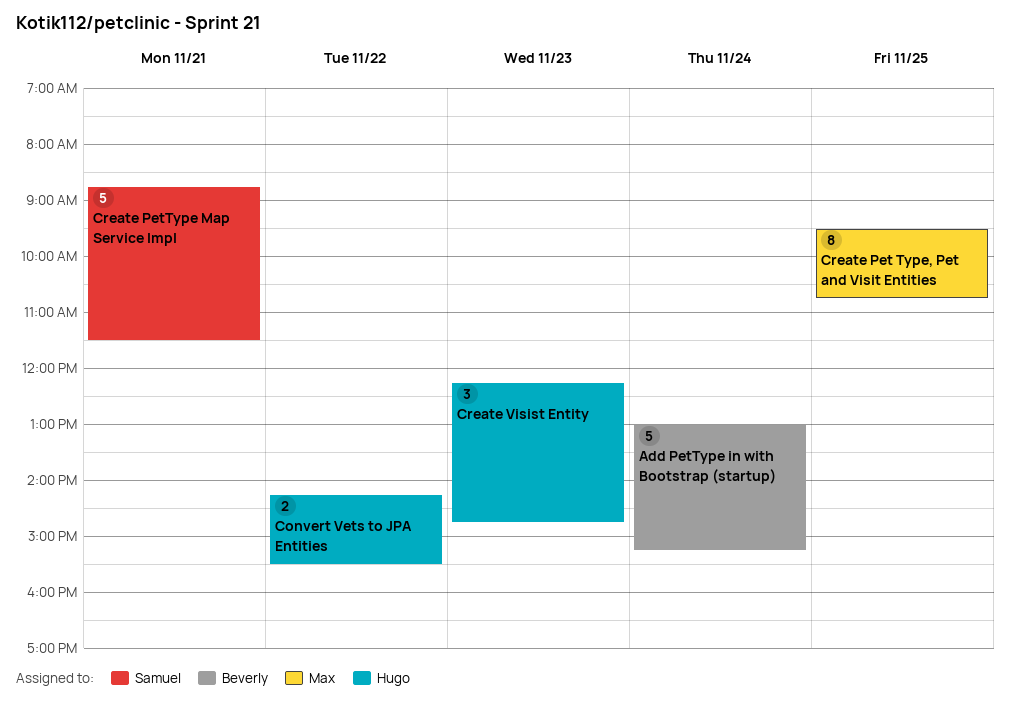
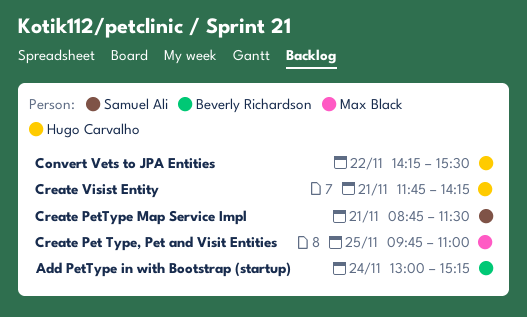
Create Pet Type, Pet and Visit Entities, begins: 09:30 -> 09:45
Create Pet Type, Pet and Visit Entities, ends: 10:45 -> 11:00
Create Visist Entity, day: Nov 23 -> Nov 21
Create Visist Entity, begins: 12:15 -> 11:45
Create Visist Entity, ends: 14:45 -> 14:15

